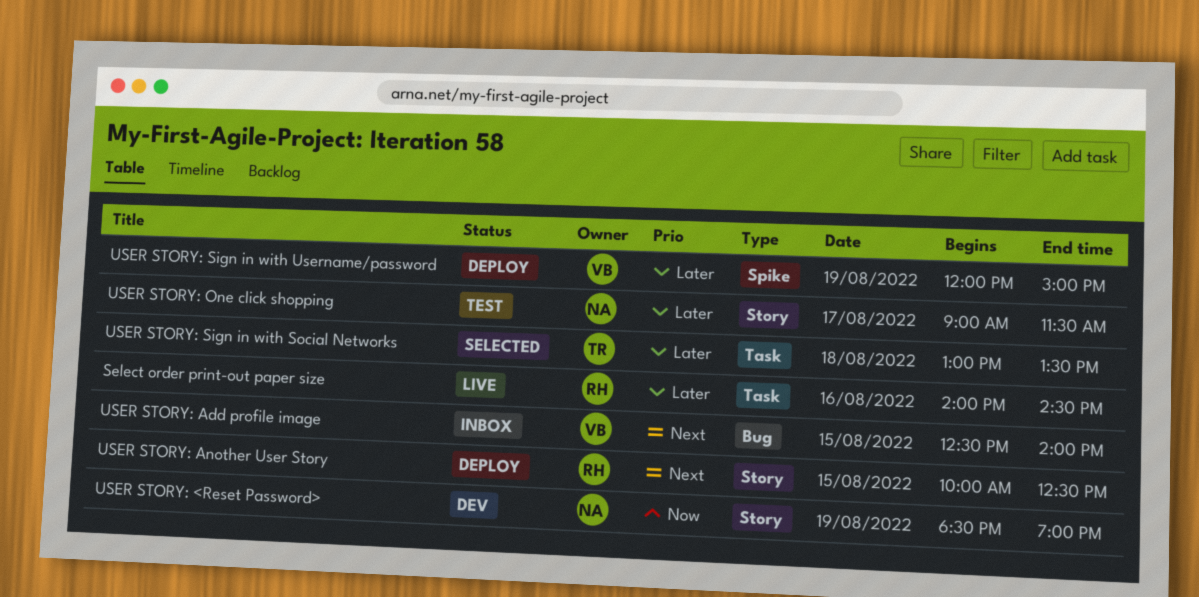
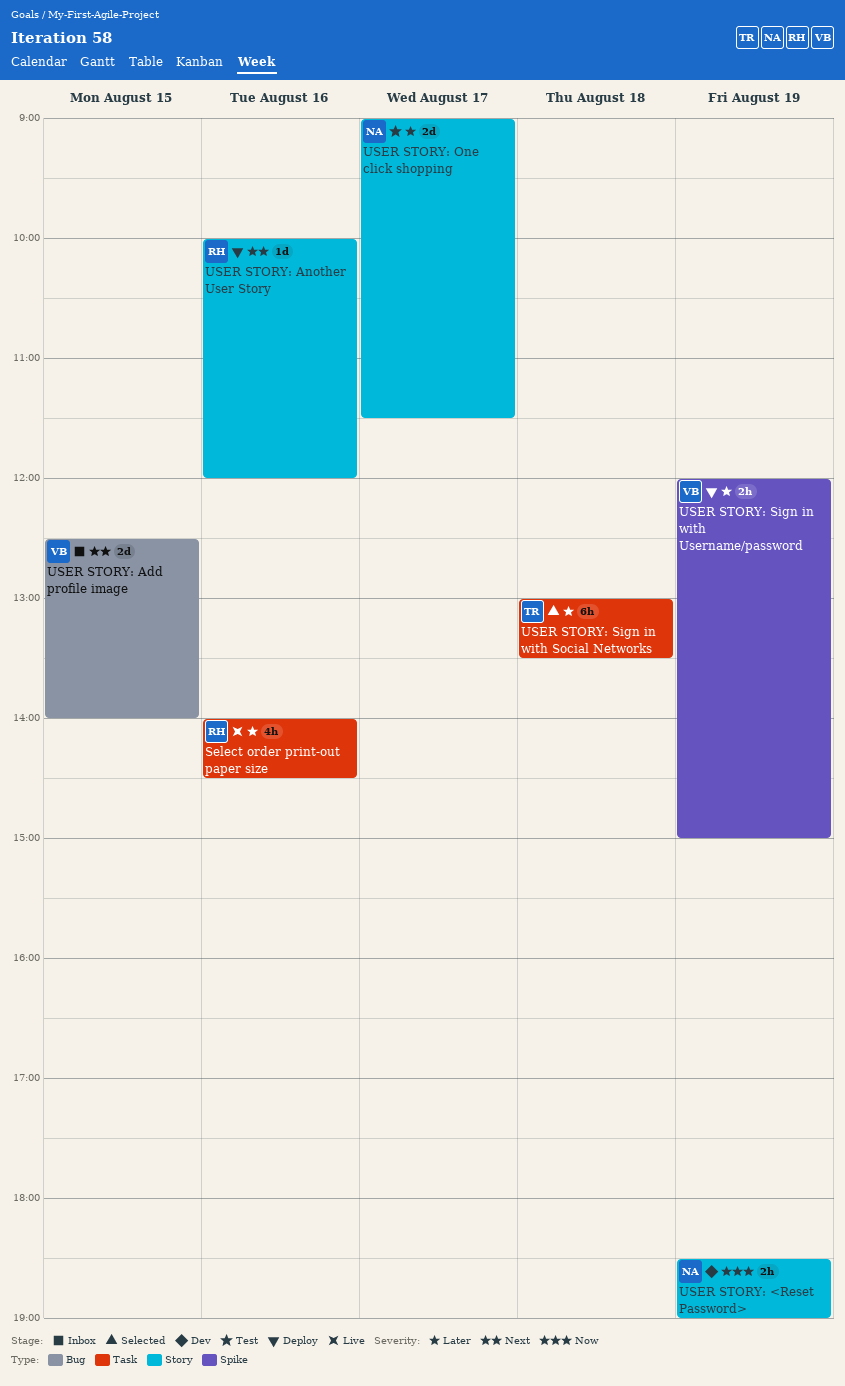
USER STORY: Another User Story, day: Aug 15 -> Aug 16
USER STORY: Another User Story, ends: 12:30 -> 12:00

